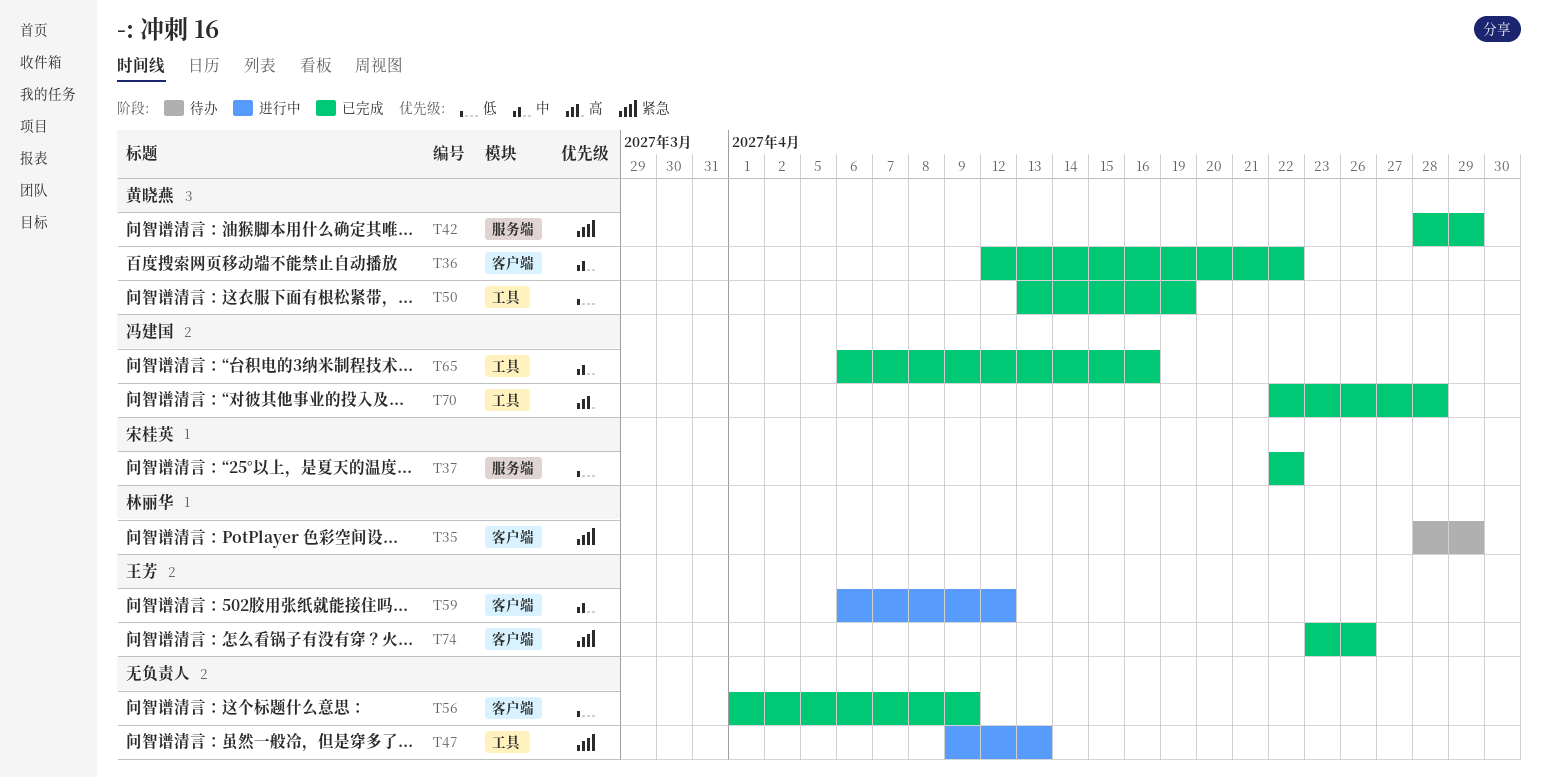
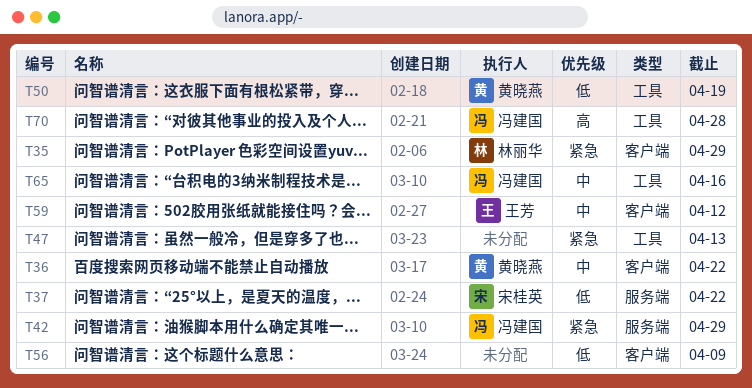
T42, owner: 黄晓燕 -> 冯建国
T74: present -> none

